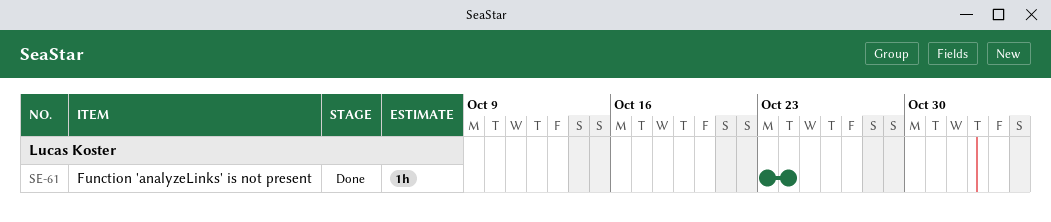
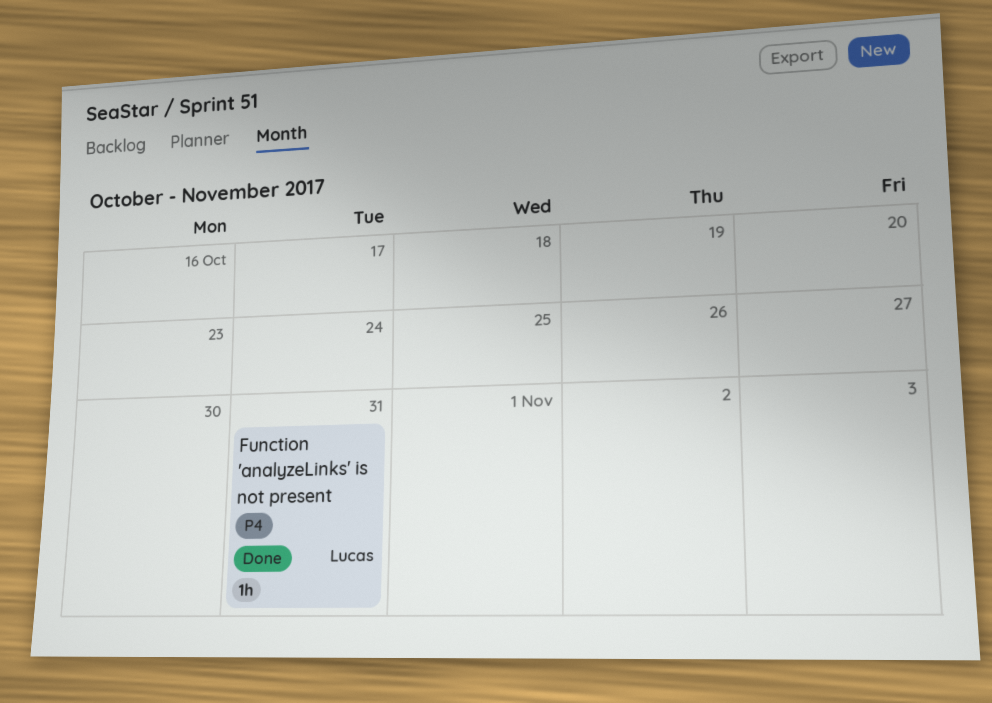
Function 'analyzeLinks' is not present, due: Oct 24 -> Oct 31

